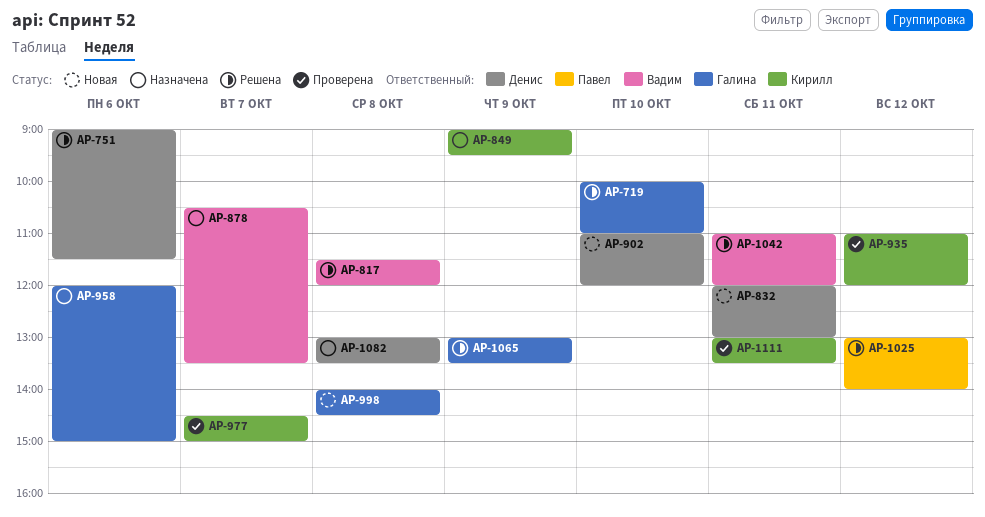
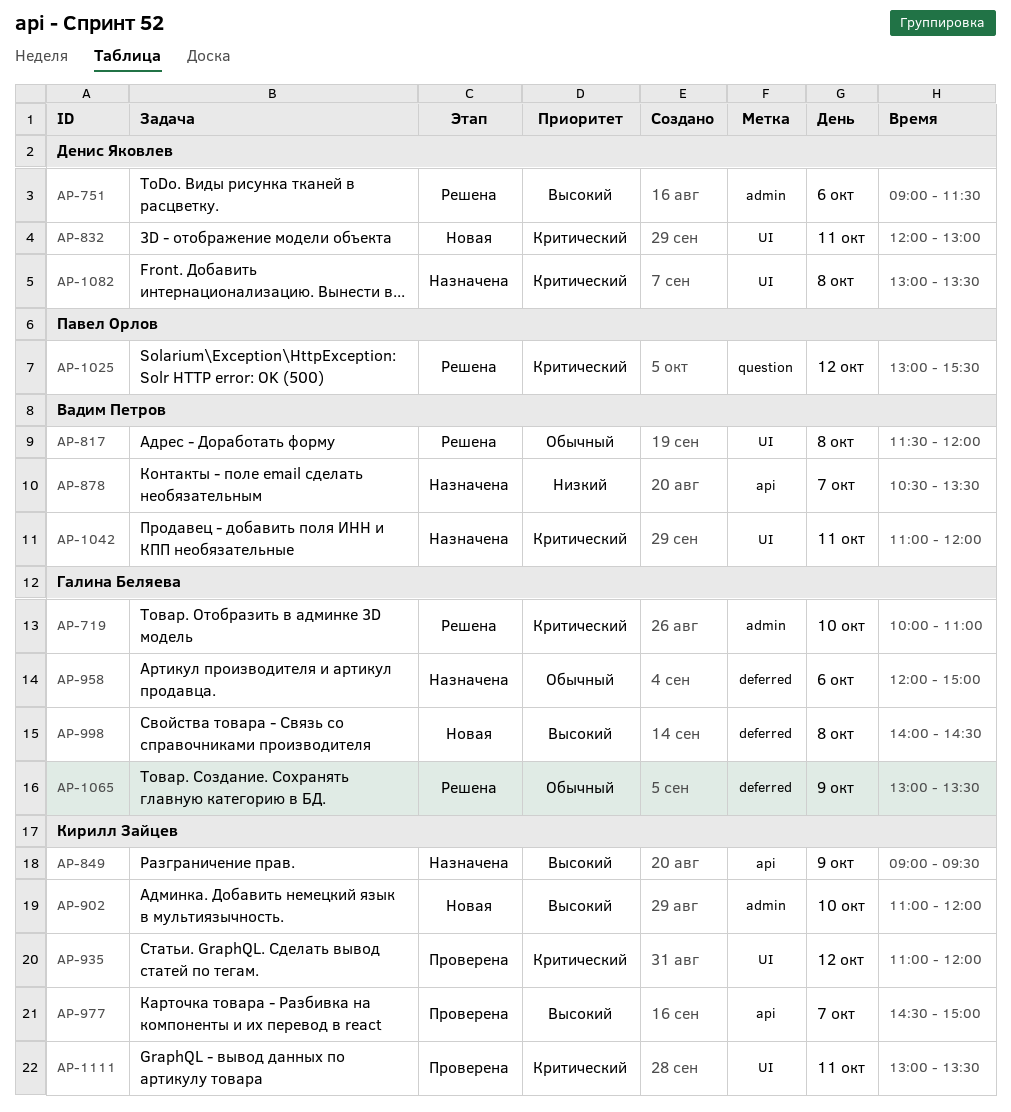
AP-902, owner: Денис Яковлев -> Кирилл Зайцев
AP-1025, ends: 14:00 -> 15:30
AP-1042, status: Решена -> Назначена

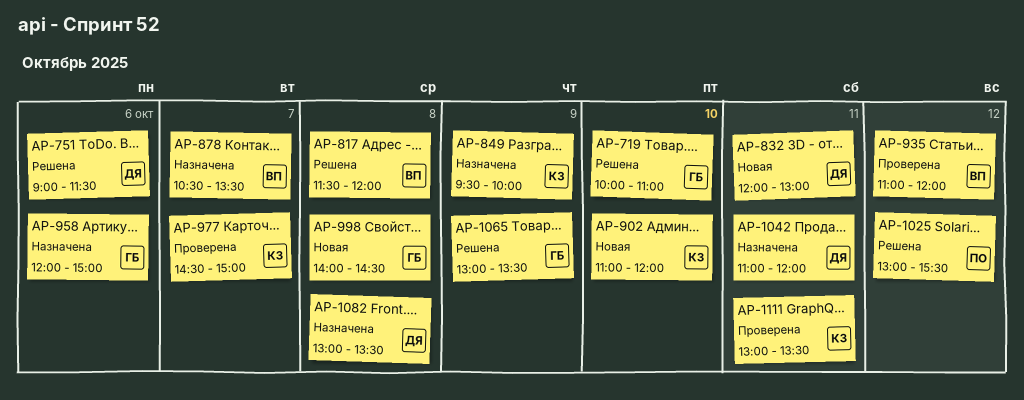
AP-849, begins: 09:00 -> 09:30
AP-849, ends: 09:30 -> 10:00
AP-935, owner: Кирилл Зайцев -> Вадим Петров
AP-1042, owner: Вадим Петров -> Денис Яковлев

